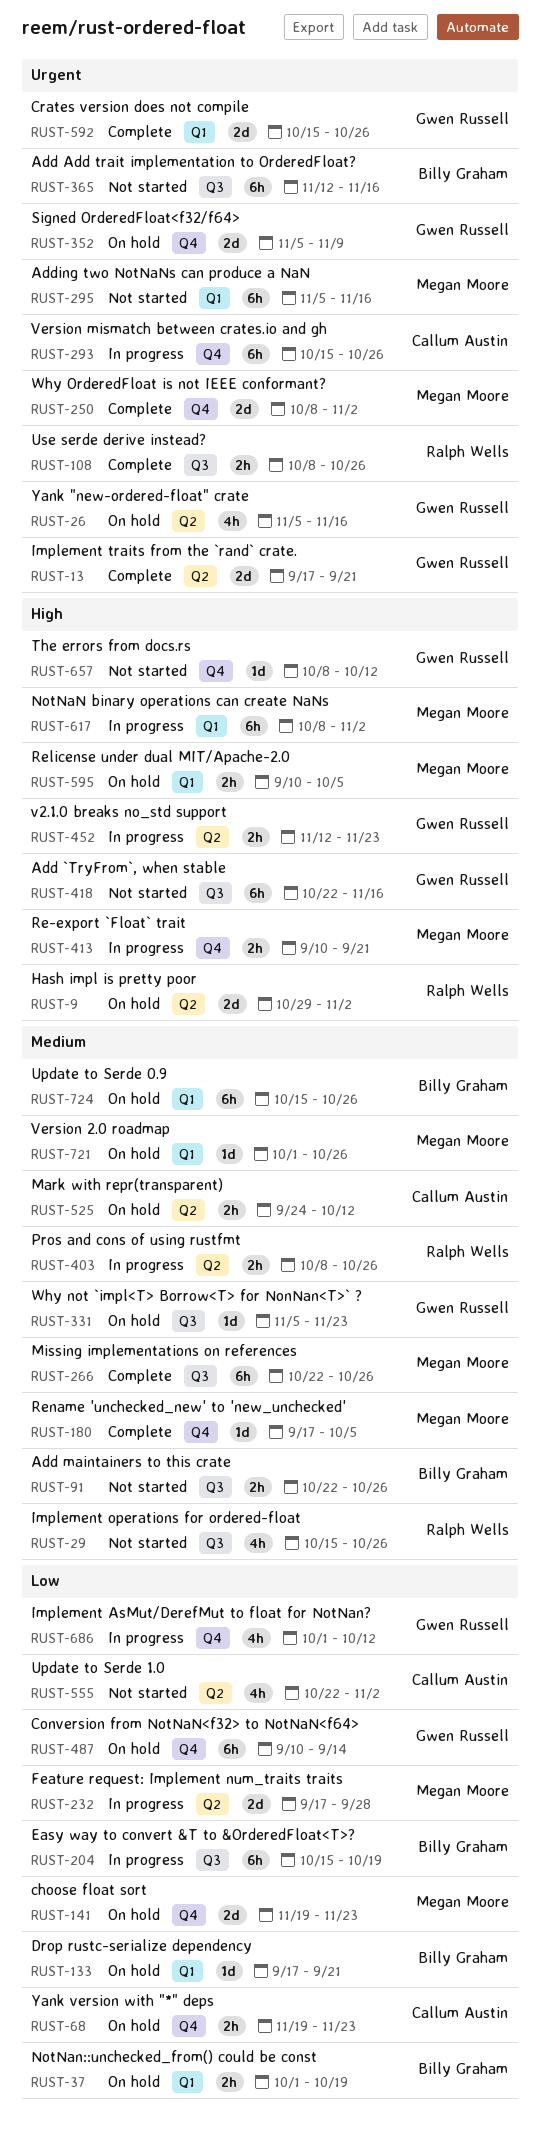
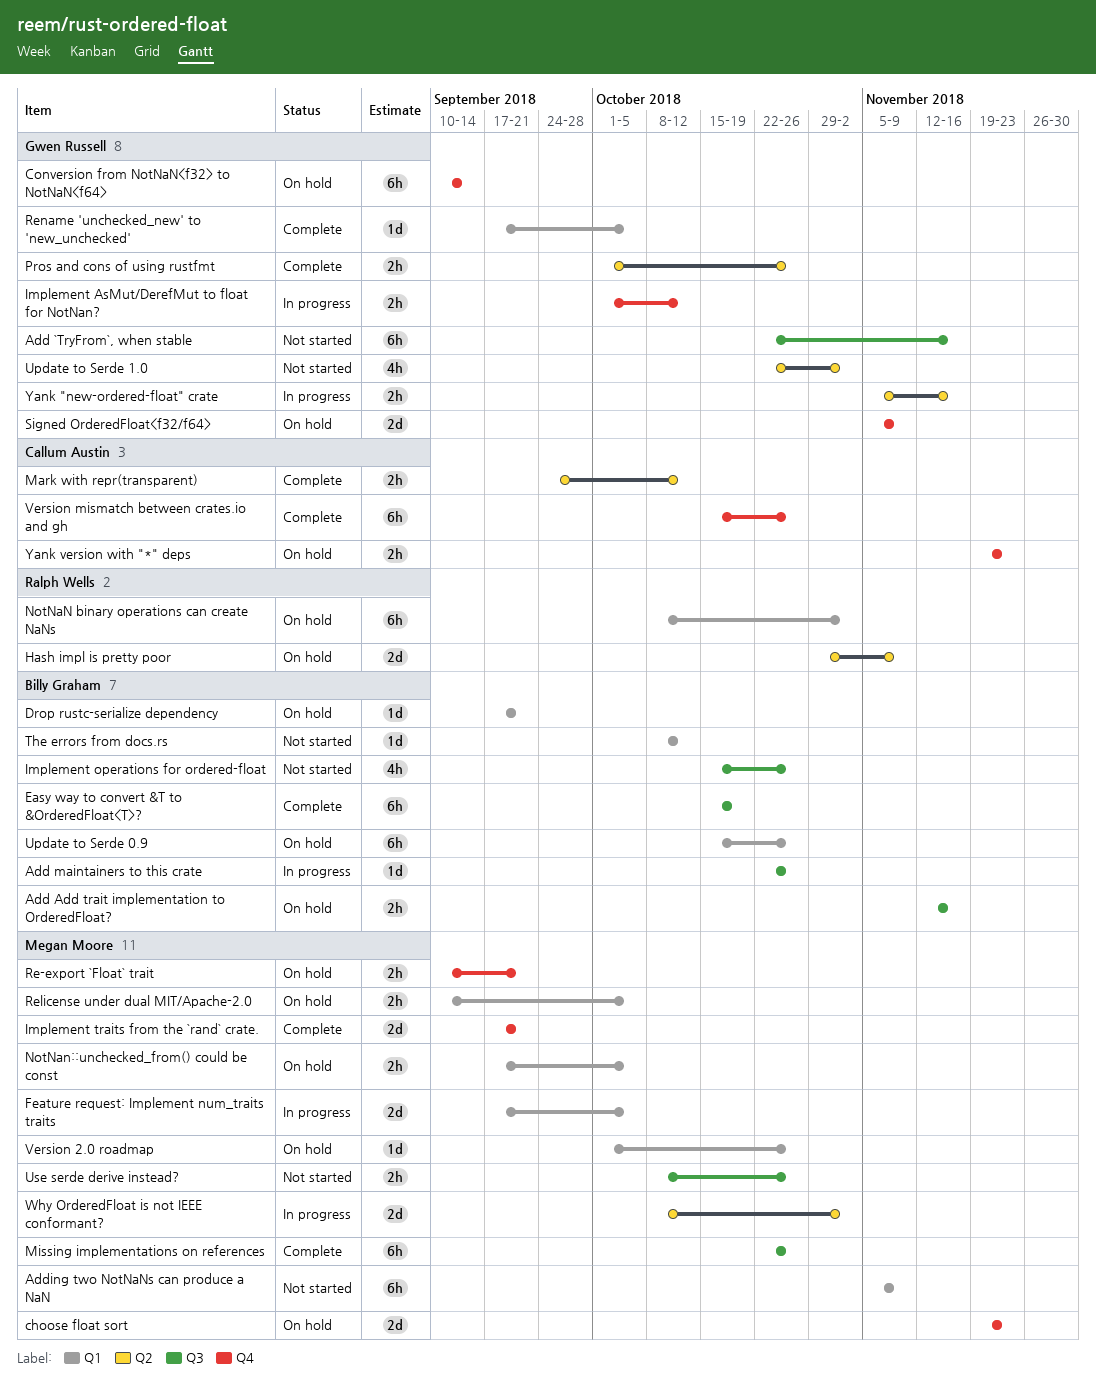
Add Add trait implementation to OrderedFloat?, status: Not started -> On hold
Add Add trait implementation to OrderedFloat?, estimate: 6h -> 2h
Add maintainers to this crate, status: Not started -> In progress
Add maintainers to this crate, estimate: 2h -> 1d
Adding two NotNaNs can produce a NaN, due: Nov 16 -> Nov 9
Crates version does not compile: present -> none
Easy way to convert &T to &OrderedFloat<T>?, status: In progress -> Complete
Feature request: Implement num_traits traits, label: Q2 -> Q1
Feature request: Implement num_traits traits, due: Sep 28 -> Oct 5
Hash impl is pretty poor, due: Nov 2 -> Nov 9
Implement AsMut/DerefMut to float for NotNan?, estimate: 4h -> 2h
Implement operations for ordered-float, owner: Ralph Wells -> Billy Graham
Implement traits from the `rand` crate., owner: Gwen Russell -> Megan Moore
Implement traits from the `rand` crate., label: Q2 -> Q4
Mark with repr(transparent), status: On hold -> Complete
NotNaN binary operations can create NaNs, status: In progress -> On hold
NotNaN binary operations can create NaNs, owner: Megan Moore -> Ralph Wells
NotNan::unchecked_from() could be const, owner: Billy Graham -> Megan Moore
NotNan::unchecked_from() could be const, start: Oct 1 -> Sep 17
NotNan::unchecked_from() could be const, due: Oct 19 -> Oct 5
Pros and cons of using rustfmt, status: In progress -> Complete
Pros and cons of using rustfmt, owner: Ralph Wells -> Gwen Russell
Pros and cons of using rustfmt, start: Oct 8 -> Oct 1
Re-export `Float` trait, status: In progress -> On hold
Rename 'unchecked_new' to 'new_unchecked', owner: Megan Moore -> Gwen Russell
Rename 'unchecked_new' to 'new_unchecked', label: Q4 -> Q1
The errors from docs.rs, owner: Gwen Russell -> Billy Graham
The errors from docs.rs, label: Q4 -> Q1
Update to Serde 1.0, owner: Callum Austin -> Gwen Russell
Use serde derive instead?, status: Complete -> Not started
Use serde derive instead?, owner: Ralph Wells -> Megan Moore
v2.1.0 breaks no_std support: present -> none
Version mismatch between crates.io and gh, status: In progress -> Complete
Why not `impl<T> Borrow<T> for NonNan<T>` ?: present -> none
Why OrderedFloat is not IEEE conformant?, status: Complete -> In progress
Why OrderedFloat is not IEEE conformant?, label: Q4 -> Q2
Yank "new-ordered-float" crate, status: On hold -> In progress
Yank "new-ordered-float" crate, estimate: 4h -> 2h

